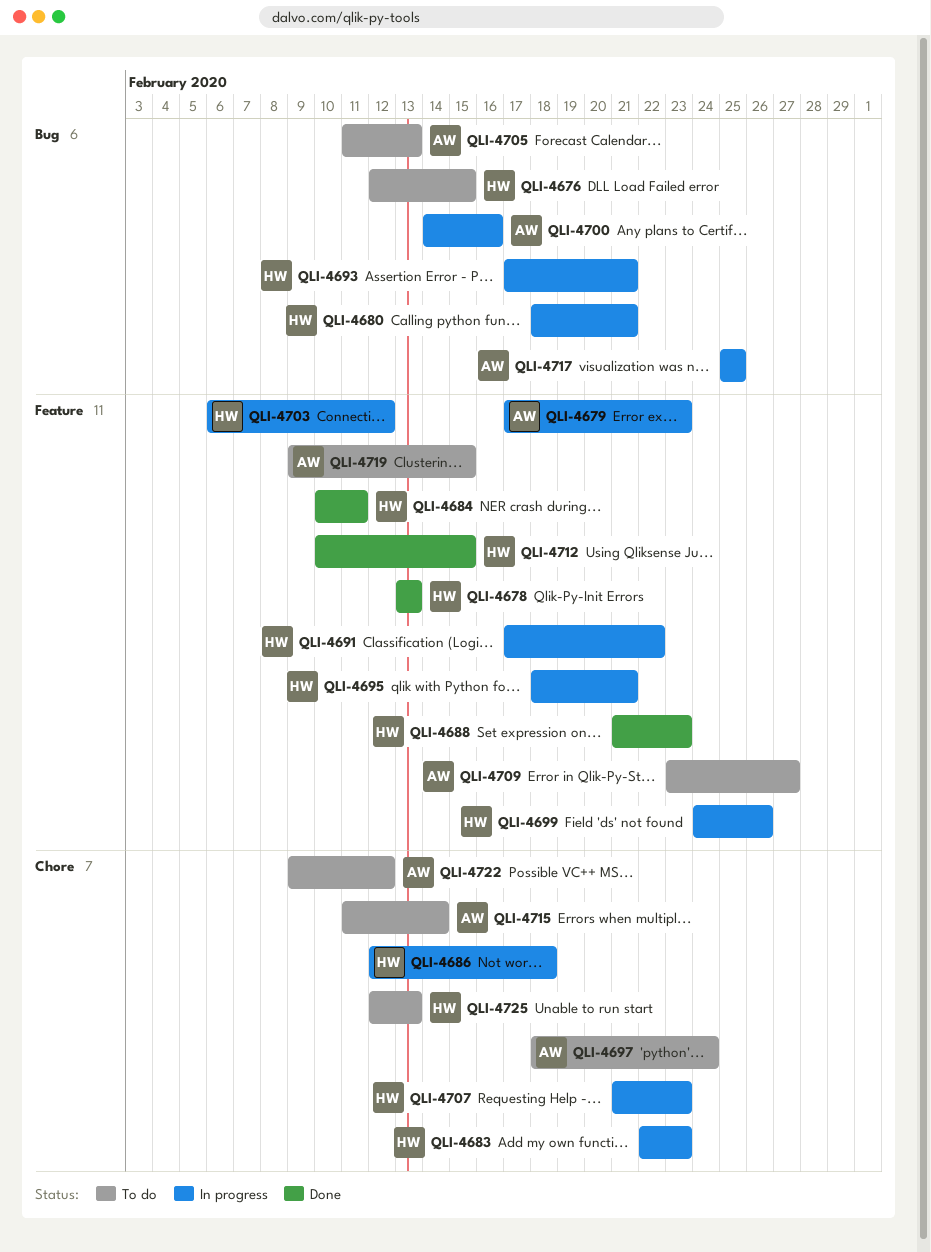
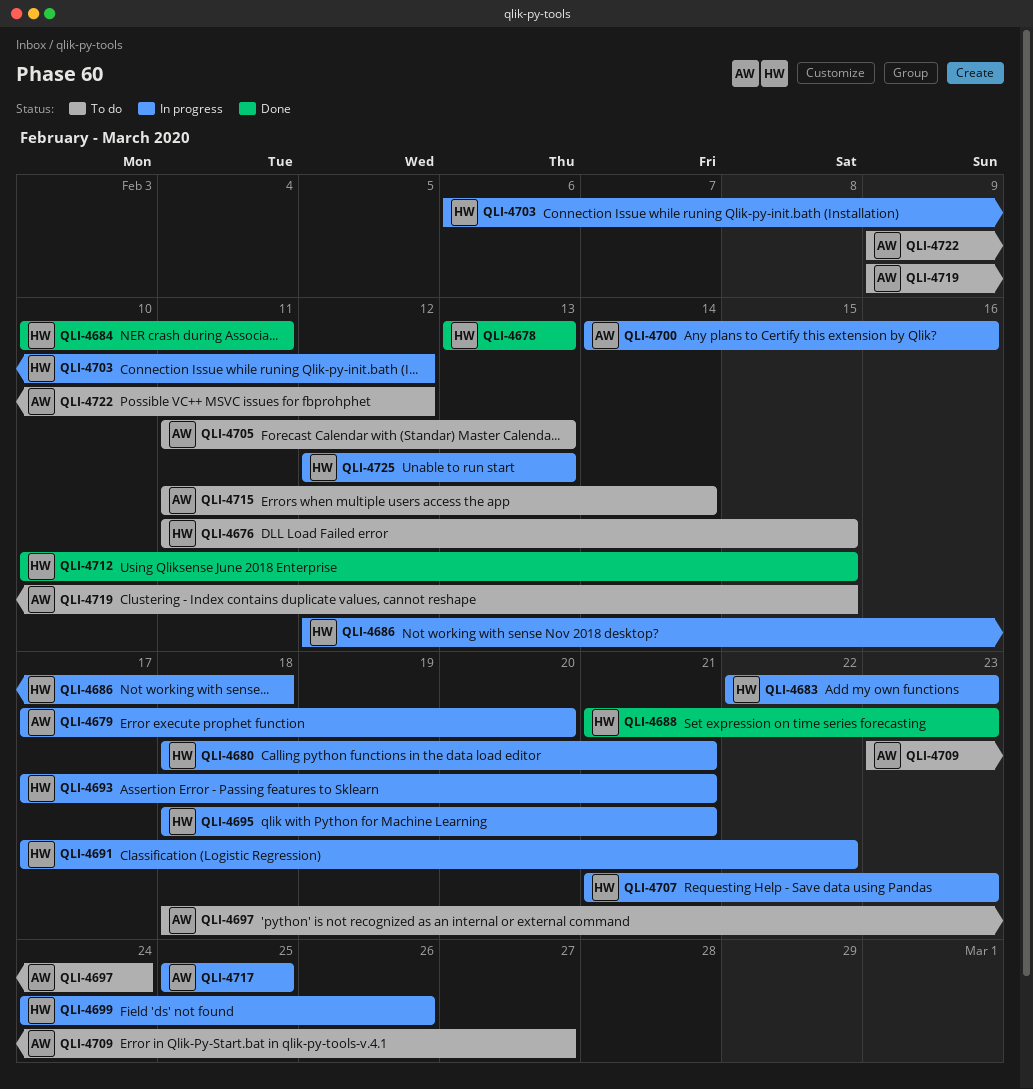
QLI-4676, start: Feb 12 -> Feb 11
QLI-4679, due: Feb 23 -> Feb 20
QLI-4725, status: To do -> In progress

